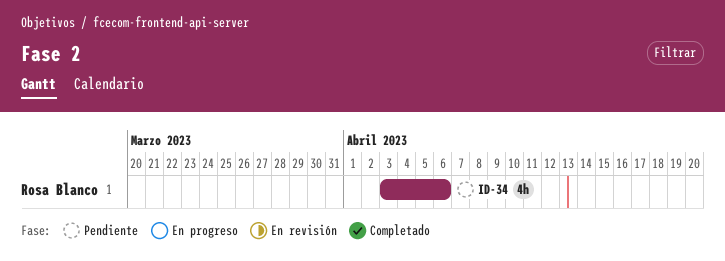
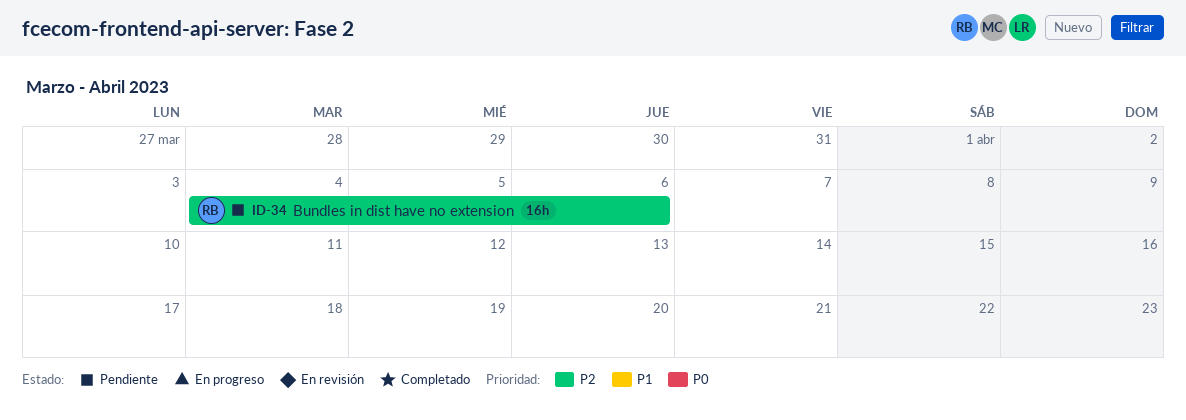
ID-34, estimate: 4h -> 16h
ID-34, start: Apr 3 -> Apr 4

